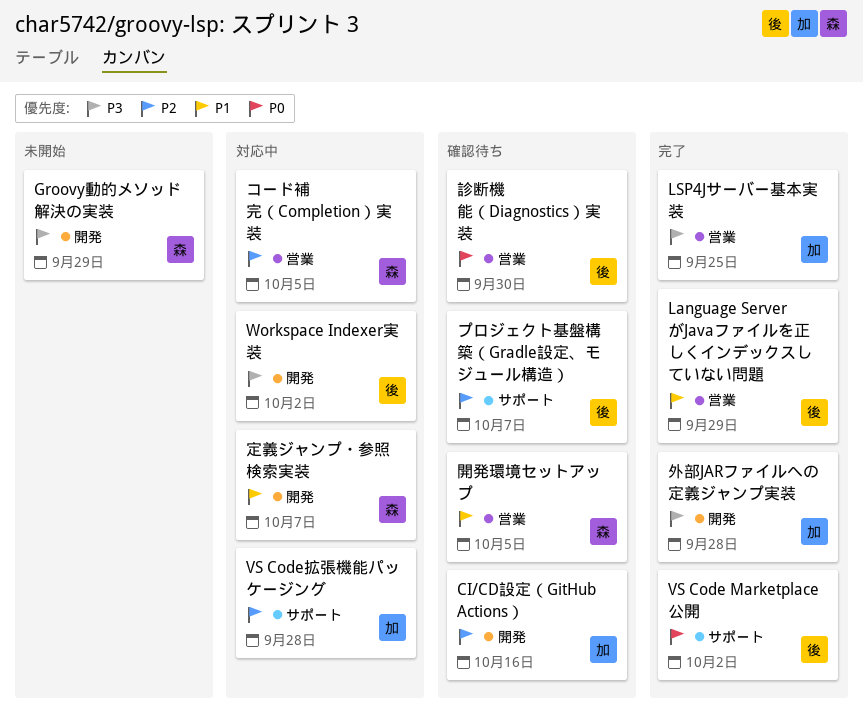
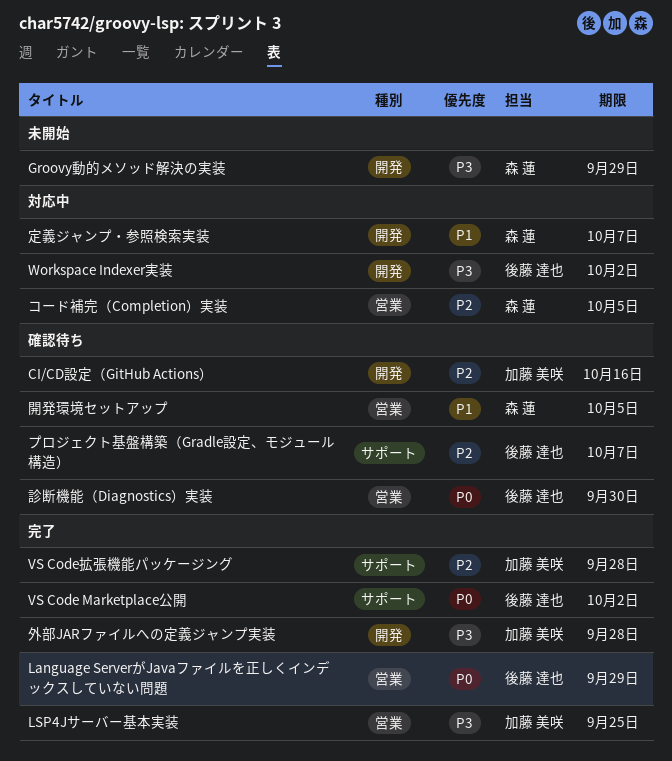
Language ServerがJavaファイルを正しくインデックスしていない問題, priority: P1 -> P0
VS Code拡張機能パッケージング, status: 対応中 -> 完了

